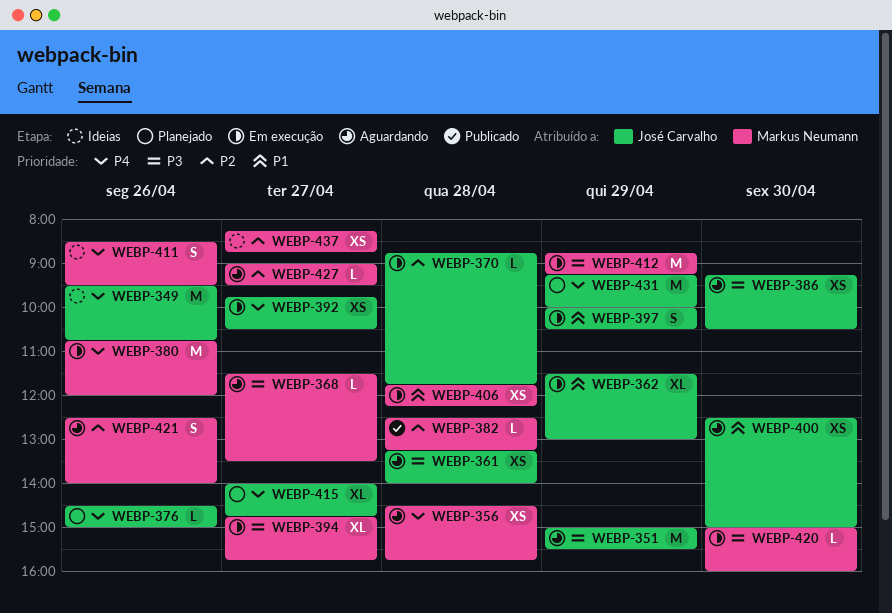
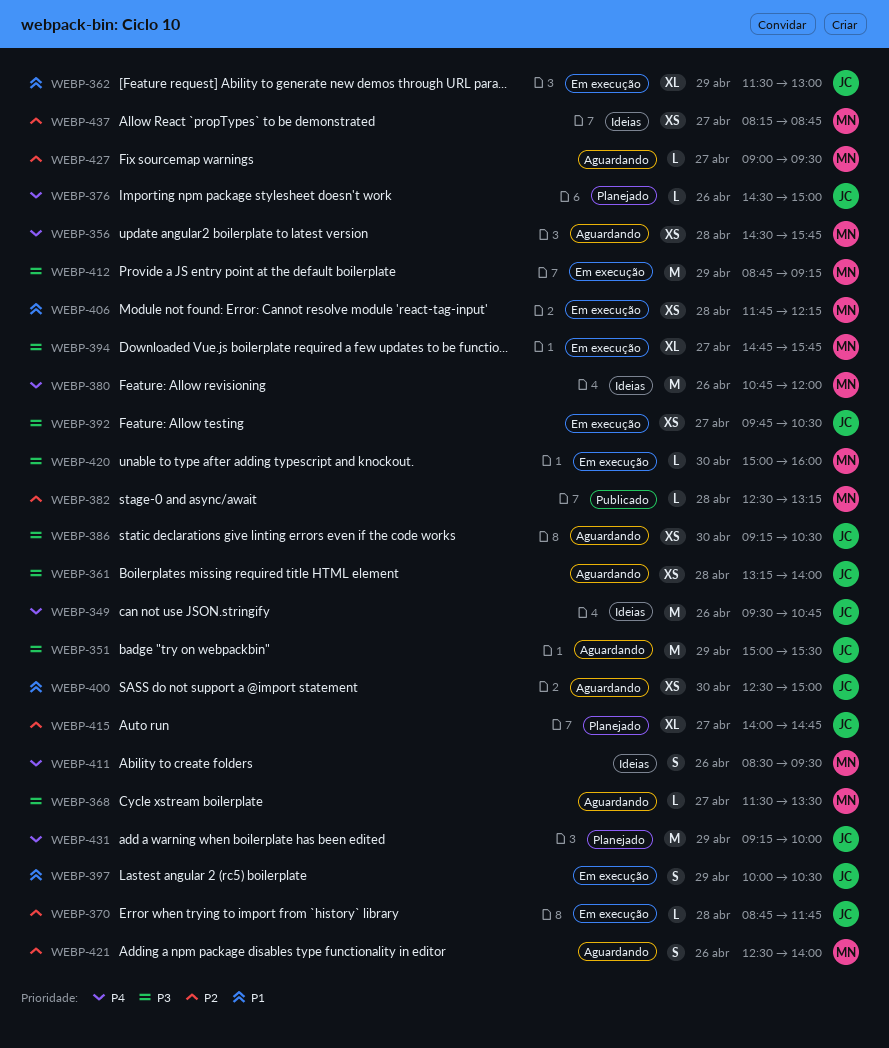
WEBP-380, status: Em execução -> Ideias
WEBP-392, priority: P4 -> P3
WEBP-415, priority: P4 -> P2

